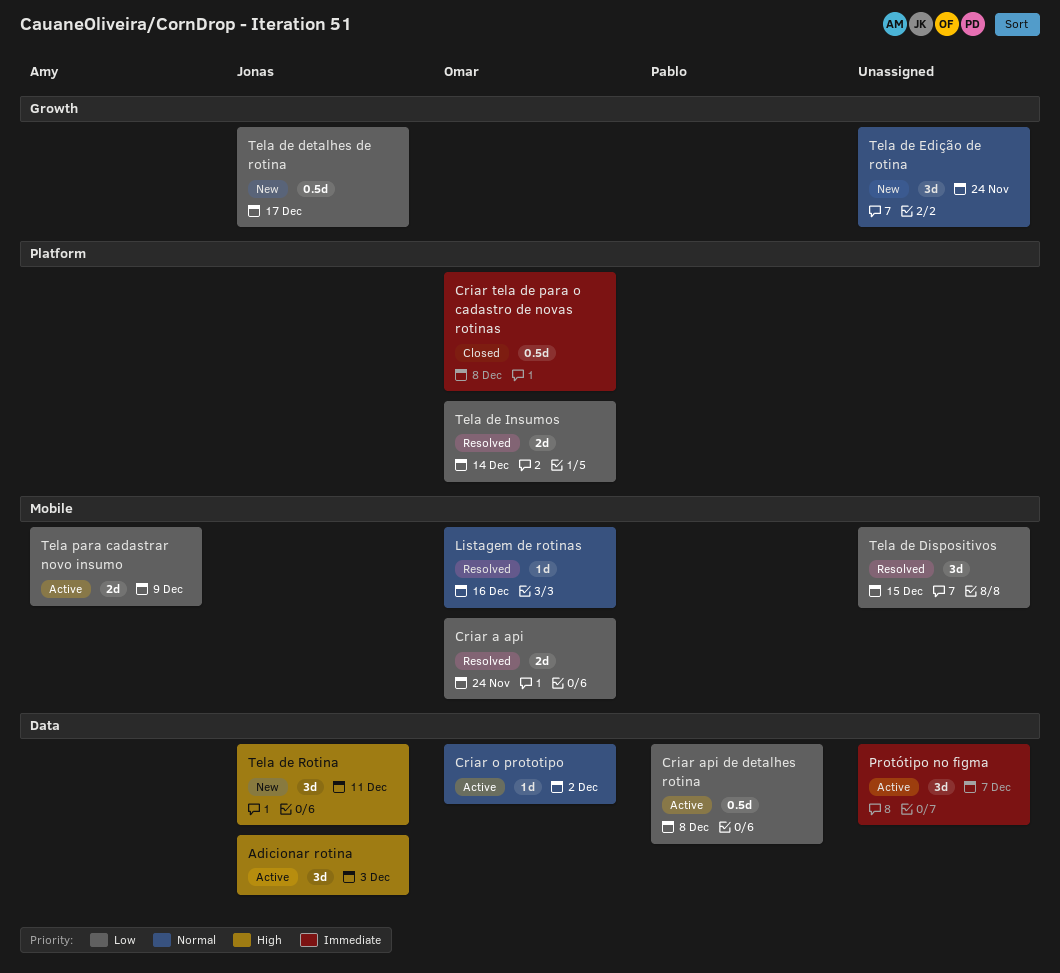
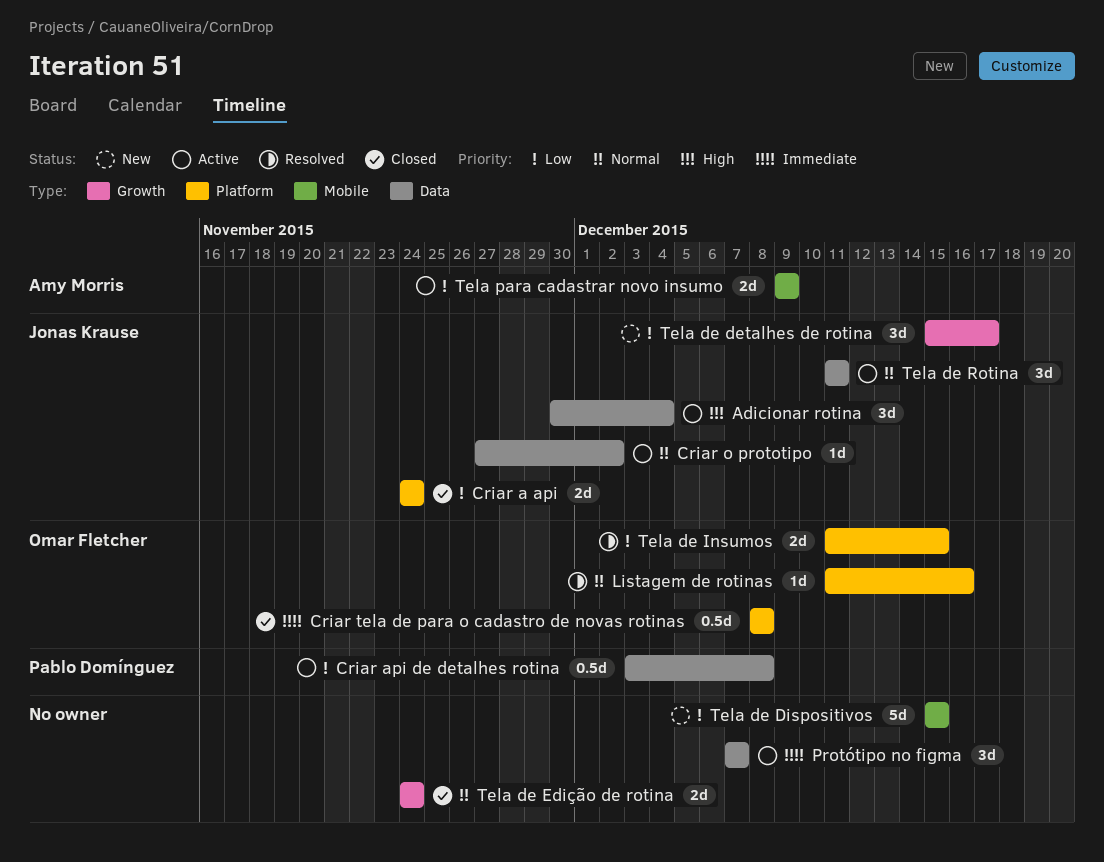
Adicionar rotina, due: Dec 3 -> Dec 4
Criar a api, status: Resolved -> Closed
Criar a api, owner: Omar Fletcher -> Jonas Krause
Criar a api, label: Mobile -> Platform
Criar o prototipo, owner: Omar Fletcher -> Jonas Krause
Listagem de rotinas, label: Mobile -> Platform
Tela de detalhes de rotina, estimate: 0.5d -> 3d
Tela de Dispositivos, status: Resolved -> New
Tela de Dispositivos, estimate: 3d -> 5d
Tela de Edição de rotina, status: New -> Closed
Tela de Edição de rotina, estimate: 3d -> 2d
Tela de Insumos, due: Dec 14 -> Dec 15
Tela de Rotina, status: New -> Active
Tela de Rotina, priority: High -> Normal

